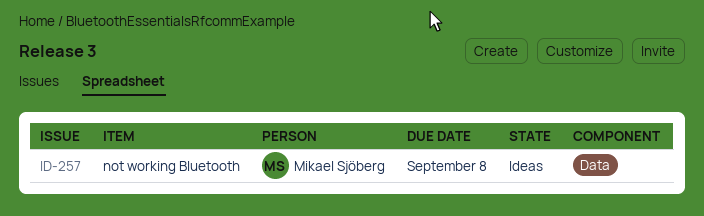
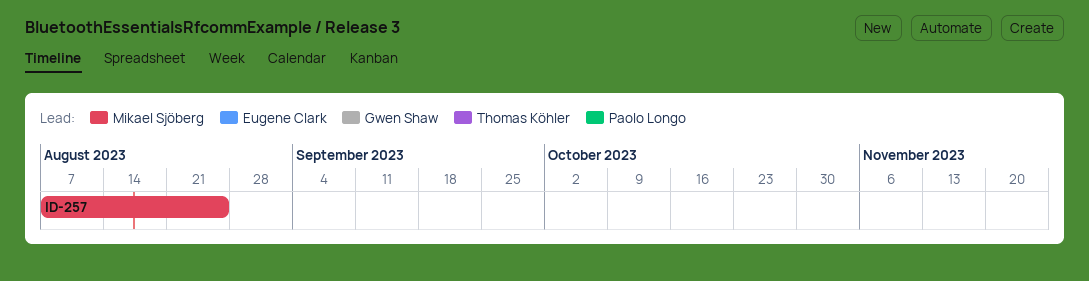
ID-257, due: Sep 8 -> Aug 25

